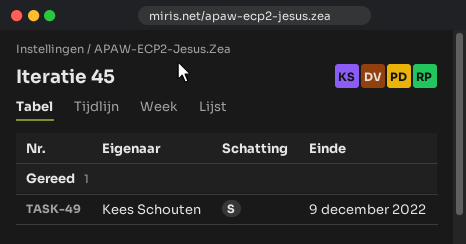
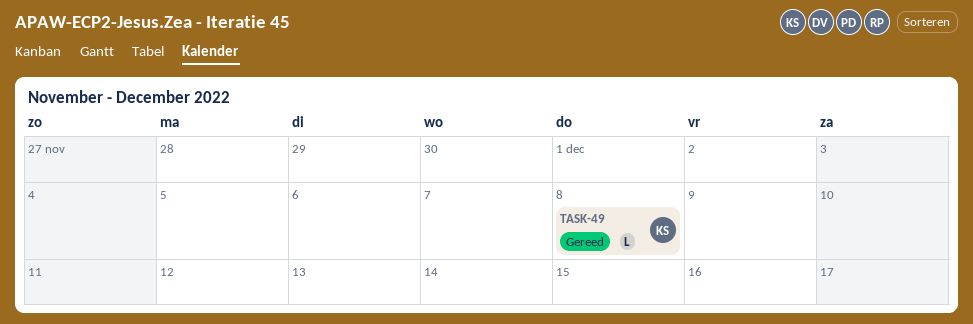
TASK-49, estimate: S -> L
TASK-49, due: Dec 9 -> Dec 8

